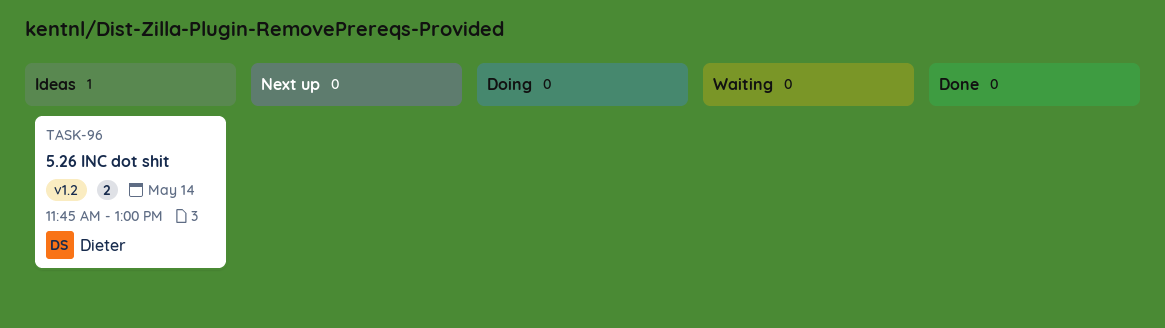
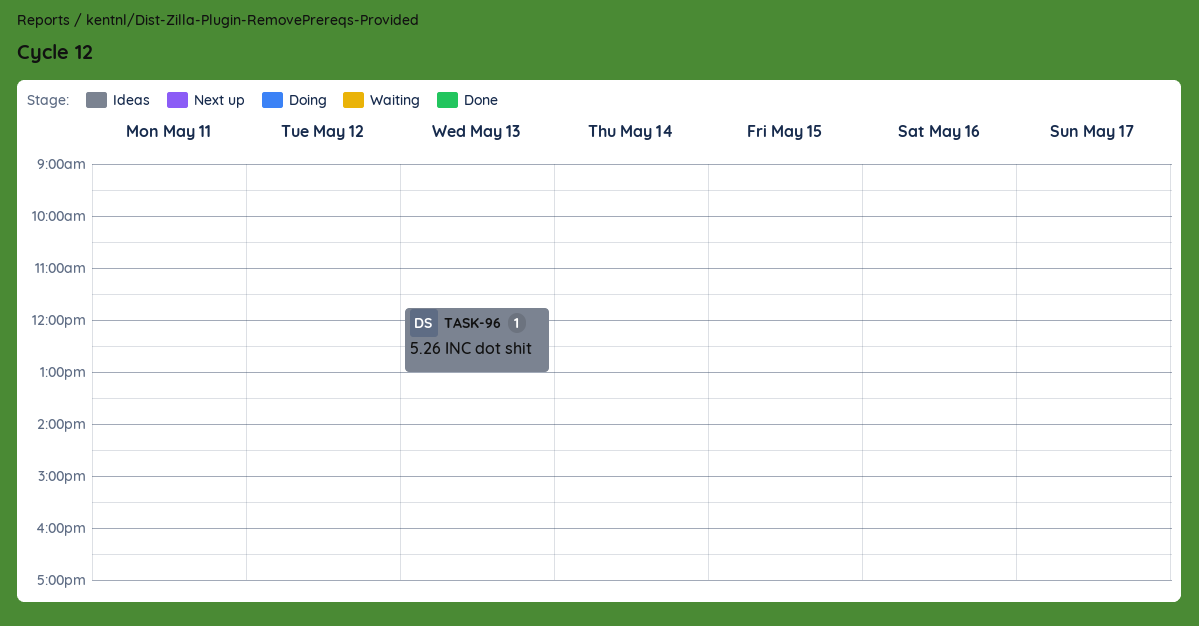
TASK-96, estimate: 2 -> 1
TASK-96, day: May 14 -> May 13

